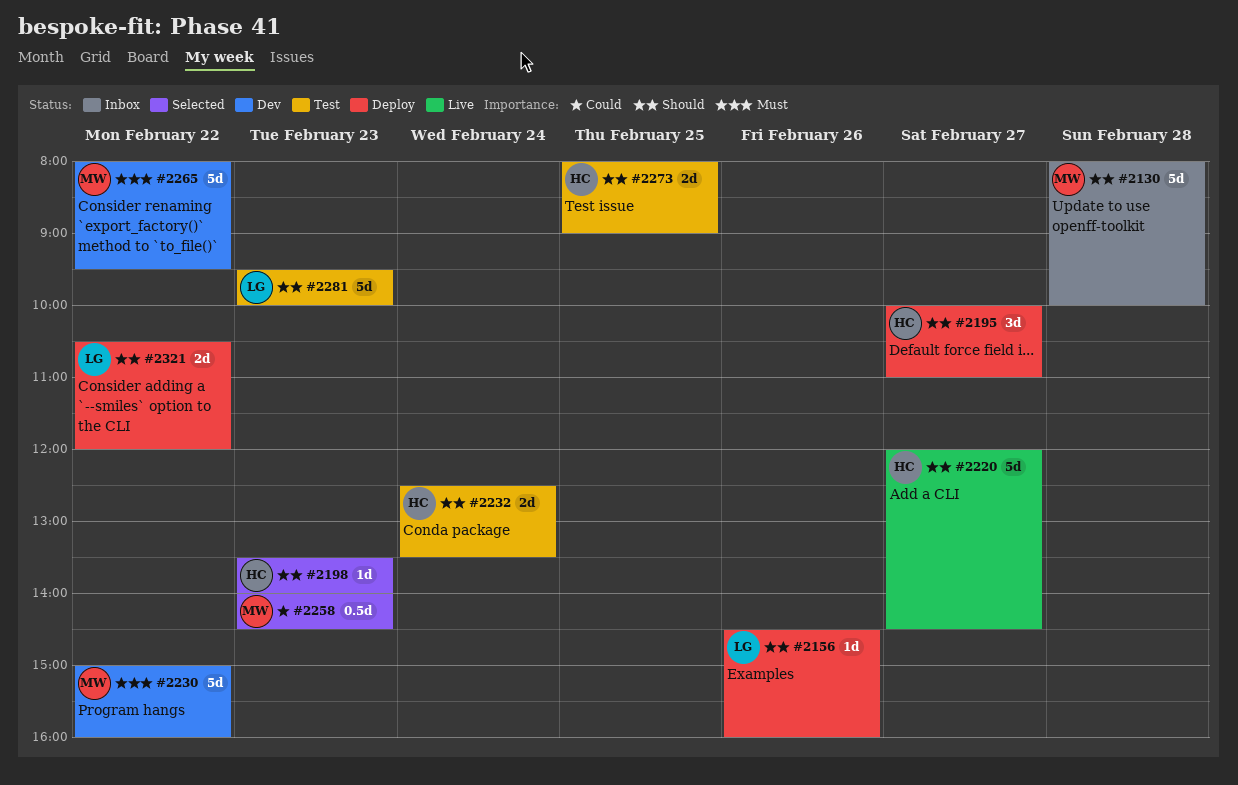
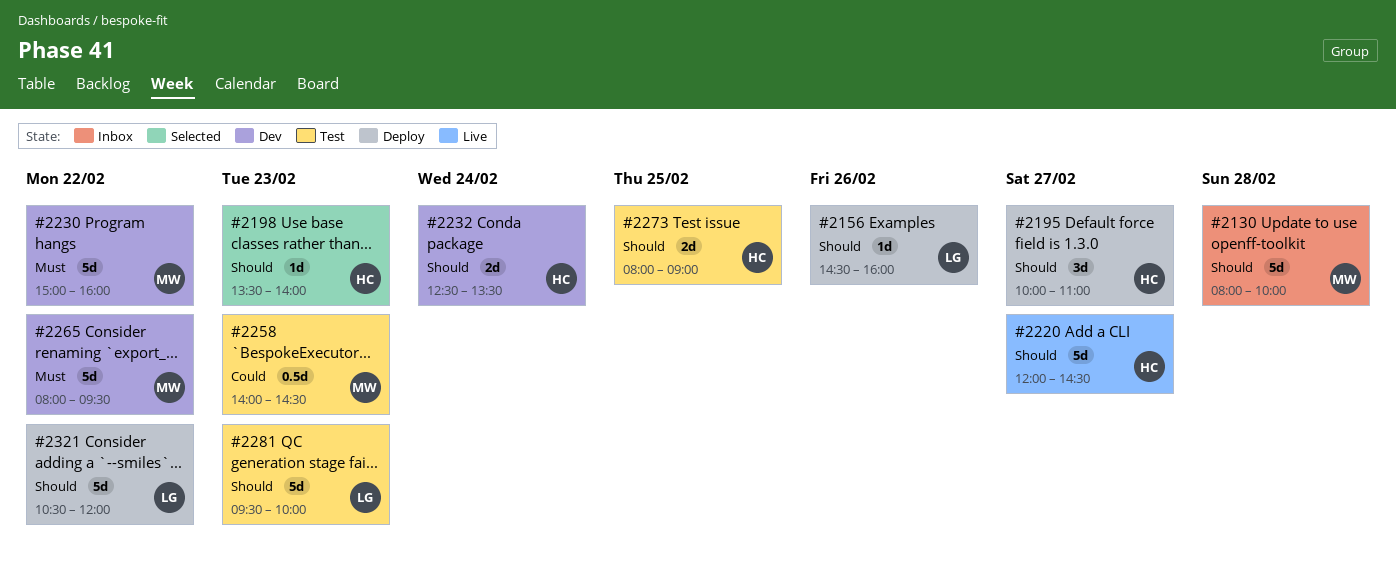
#2232, status: Test -> Dev
#2258, status: Selected -> Test
#2321, estimate: 2d -> 5d

